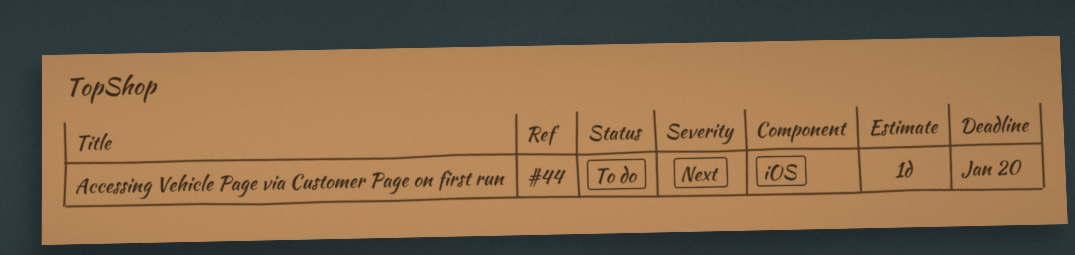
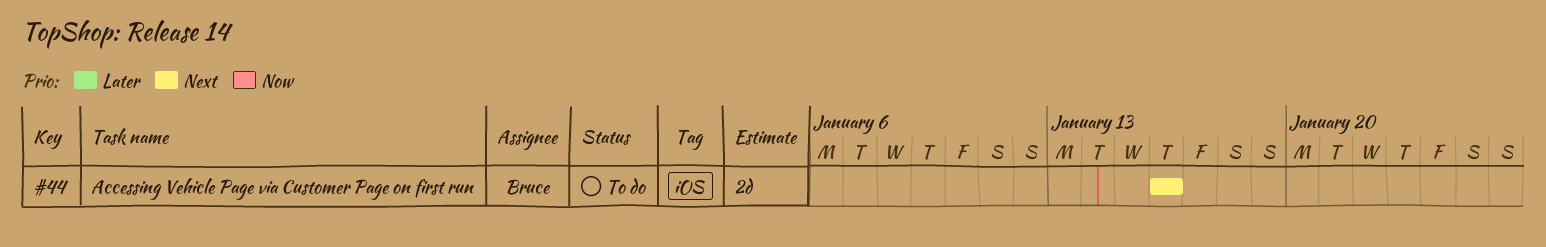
#44, estimate: 1d -> 2d
#44, due: Jan 20 -> Jan 16

